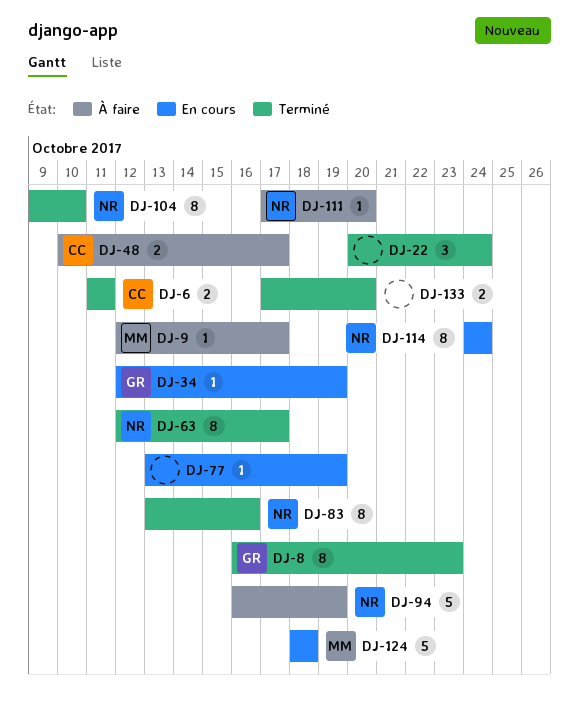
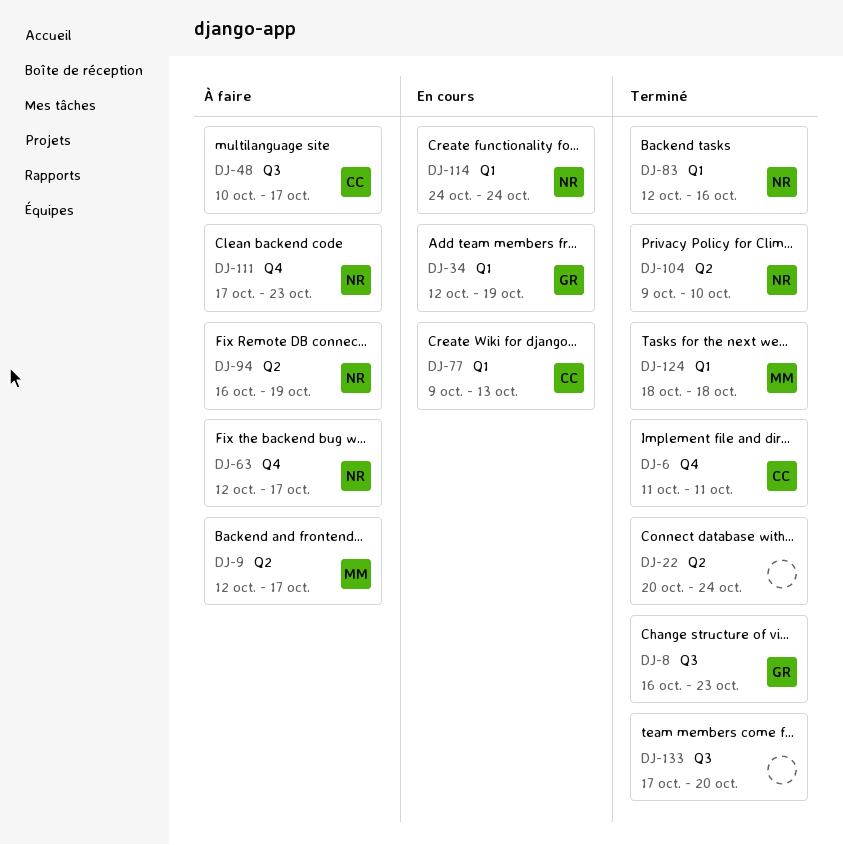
DJ-63, status: Terminé -> À faire
DJ-77, owner: none -> CC
DJ-77, start: Oct 13 -> Oct 9
DJ-77, due: Oct 19 -> Oct 13
DJ-83, start: Oct 13 -> Oct 12
DJ-111, due: Oct 20 -> Oct 23
DJ-124, status: En cours -> Terminé

